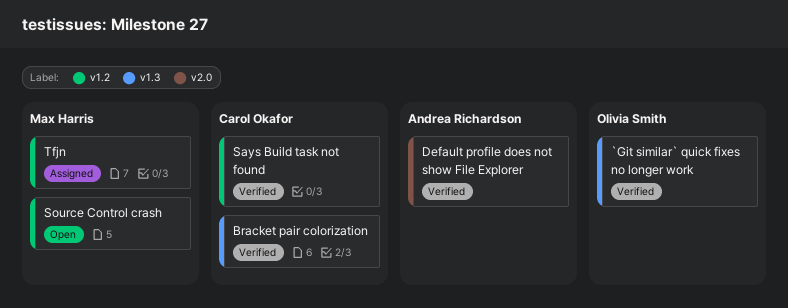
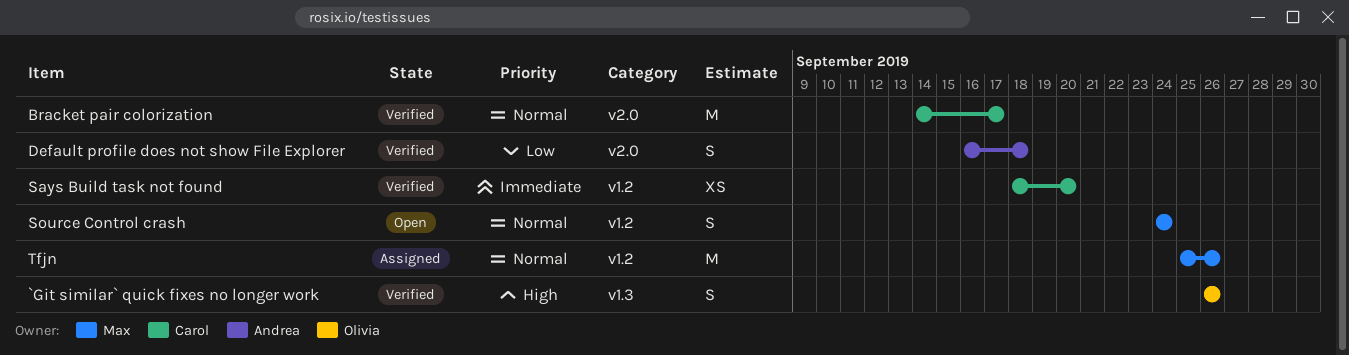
Bracket pair colorization, label: v1.3 -> v2.0

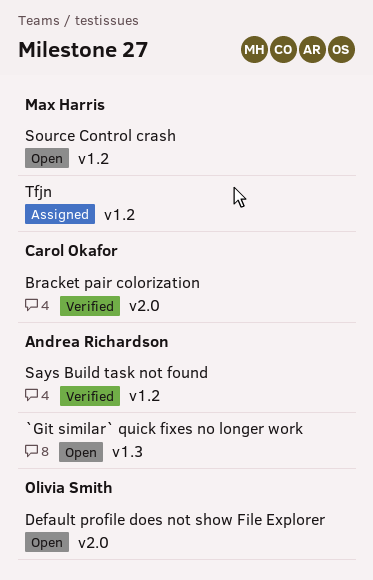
`Git similar` quick fixes no longer work, status: Verified -> Open
`Git similar` quick fixes no longer work, owner: Olivia Smith -> Andrea Richardson
Default profile does not show File Explorer, status: Verified -> Open
Default profile does not show File Explorer, owner: Andrea Richardson -> Olivia Smith
Says Build task not found, owner: Carol Okafor -> Andrea Richardson

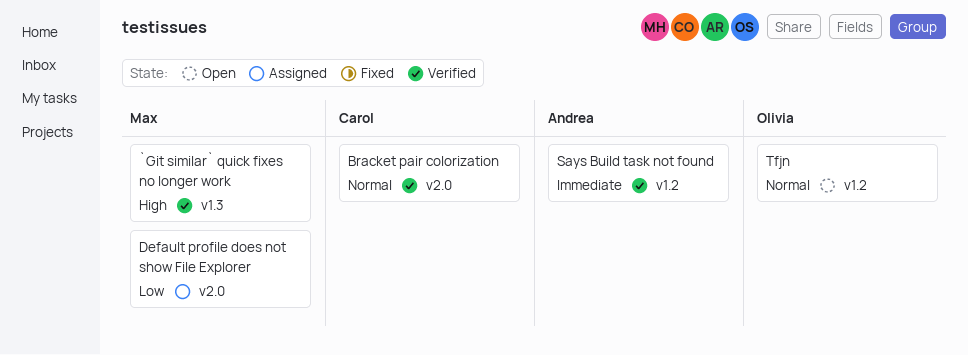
`Git similar` quick fixes no longer work, status: Open -> Verified
`Git similar` quick fixes no longer work, owner: Andrea Richardson -> Max Harris
Default profile does not show File Explorer, status: Open -> Assigned
Default profile does not show File Explorer, owner: Olivia Smith -> Max Harris
Source Control crash: present -> none
Tfjn, status: Assigned -> Open
Tfjn, owner: Max Harris -> Olivia Smith

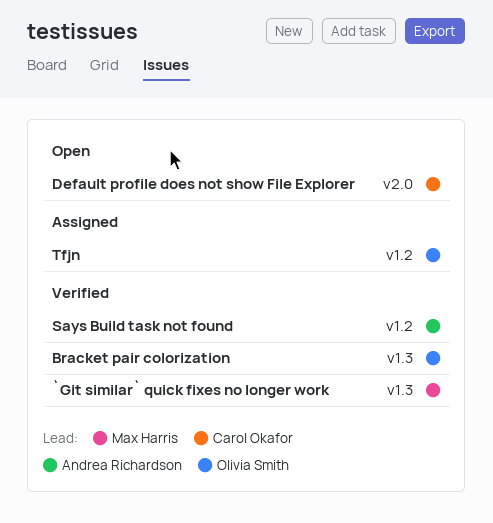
Bracket pair colorization, owner: Carol Okafor -> Olivia Smith
Bracket pair colorization, label: v2.0 -> v1.3
Default profile does not show File Explorer, status: Assigned -> Open
Default profile does not show File Explorer, owner: Max Harris -> Carol Okafor
Tfjn, status: Open -> Assigned

